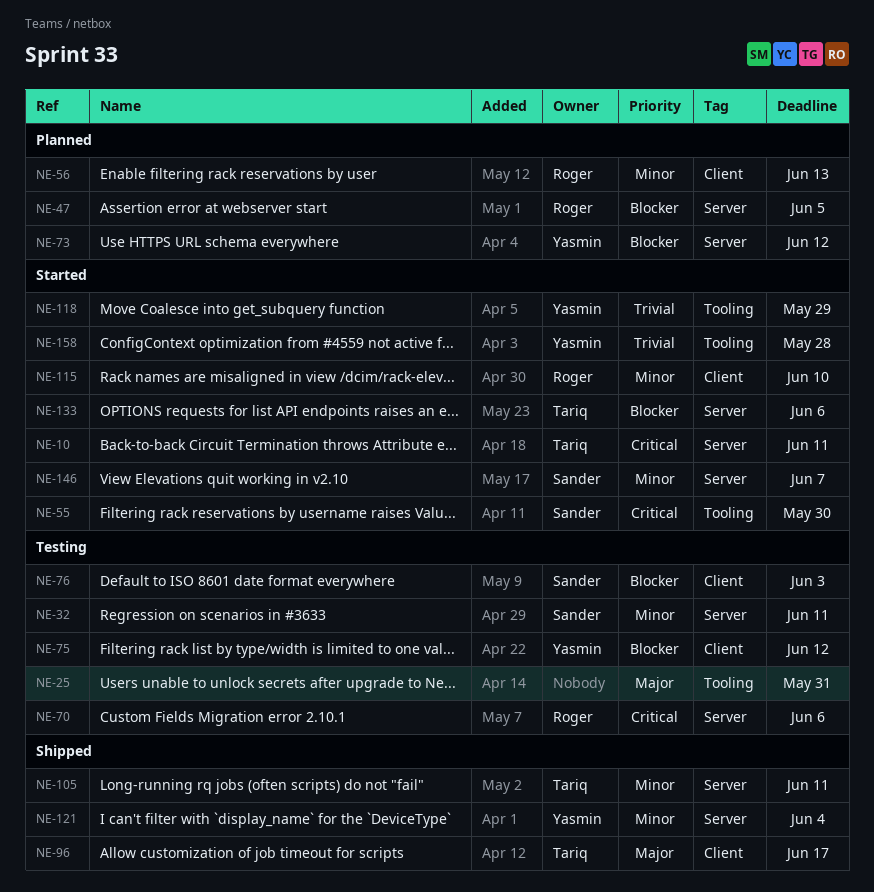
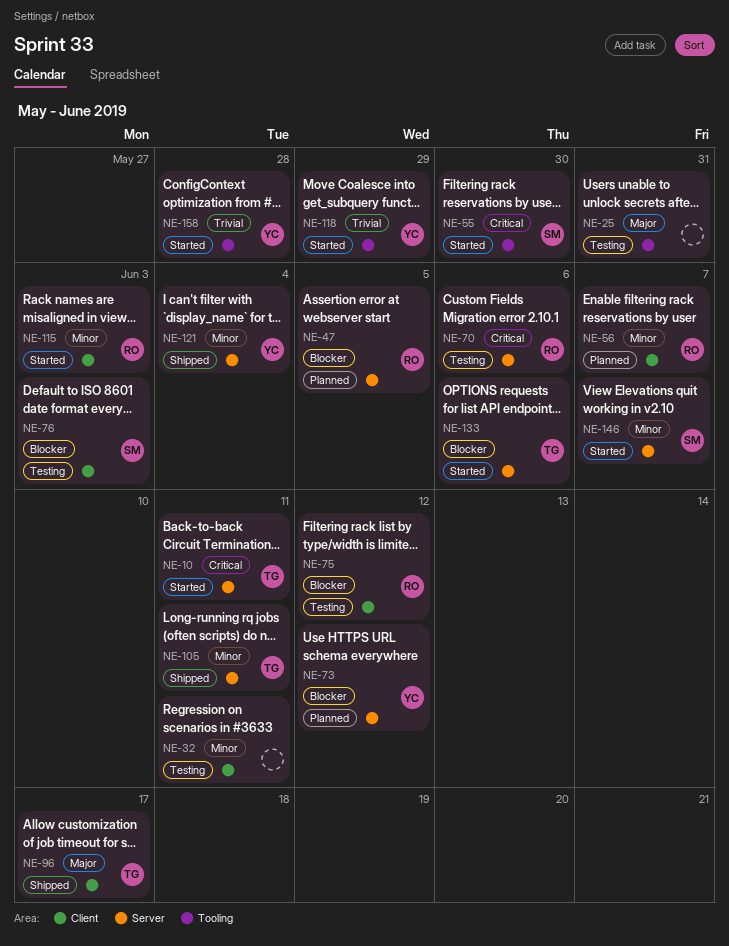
NE-32, owner: Sander -> none
NE-32, label: Server -> Client
NE-56, due: Jun 13 -> Jun 7
NE-75, owner: Yasmin -> Roger
NE-115, due: Jun 10 -> Jun 3

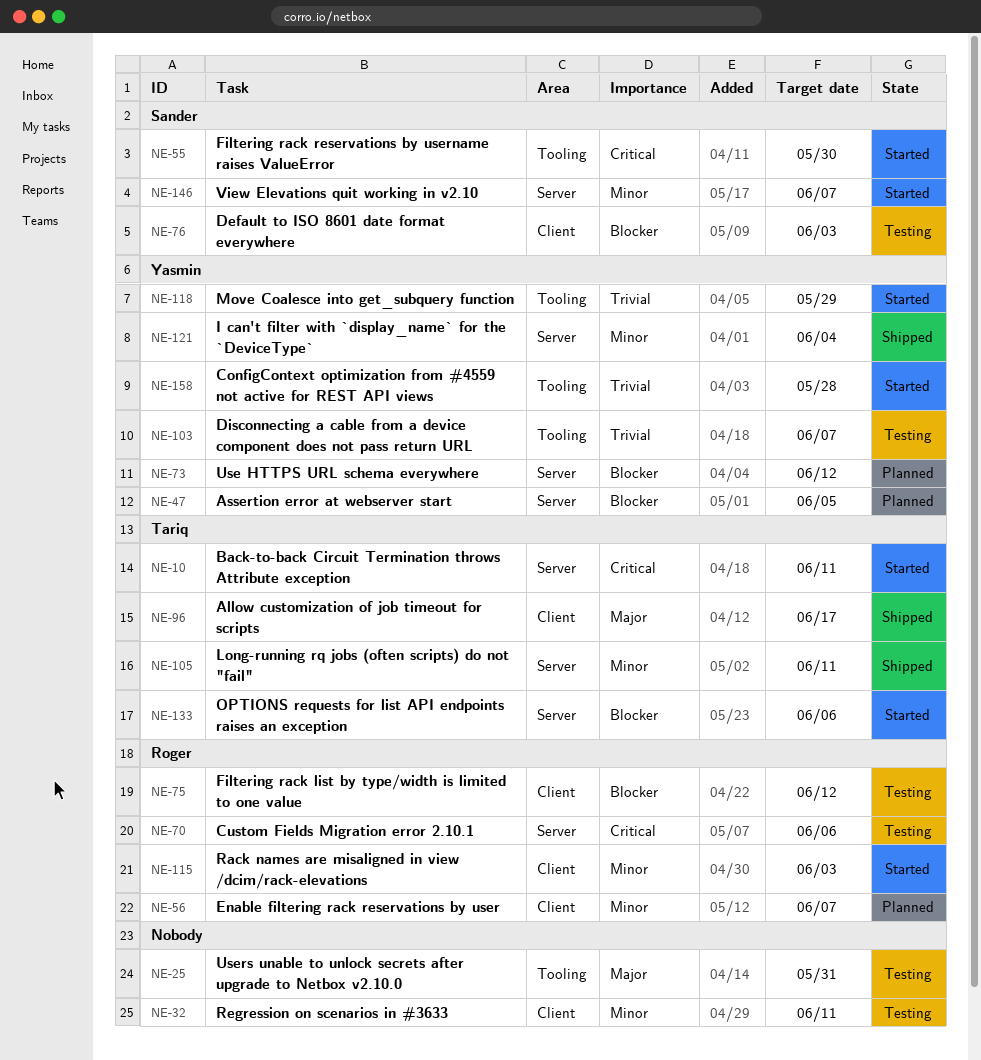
NE-47, owner: Roger -> Yasmin
NE-103: none -> present

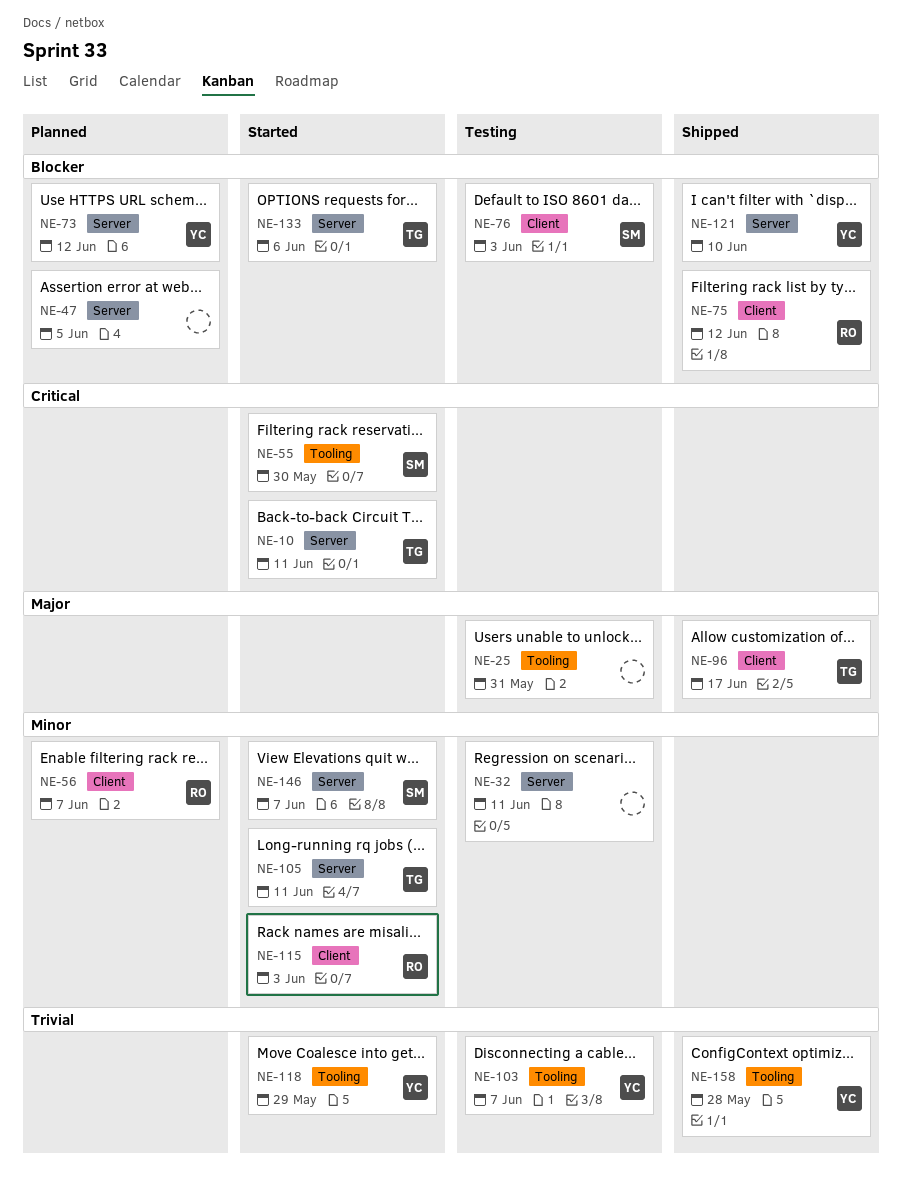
NE-32, label: Client -> Server
NE-47, owner: Yasmin -> none
NE-70: present -> none
NE-75, status: Testing -> Shipped
NE-105, status: Shipped -> Started
NE-121, priority: Minor -> Blocker
NE-121, due: Jun 4 -> Jun 10
NE-158, status: Started -> Shipped

